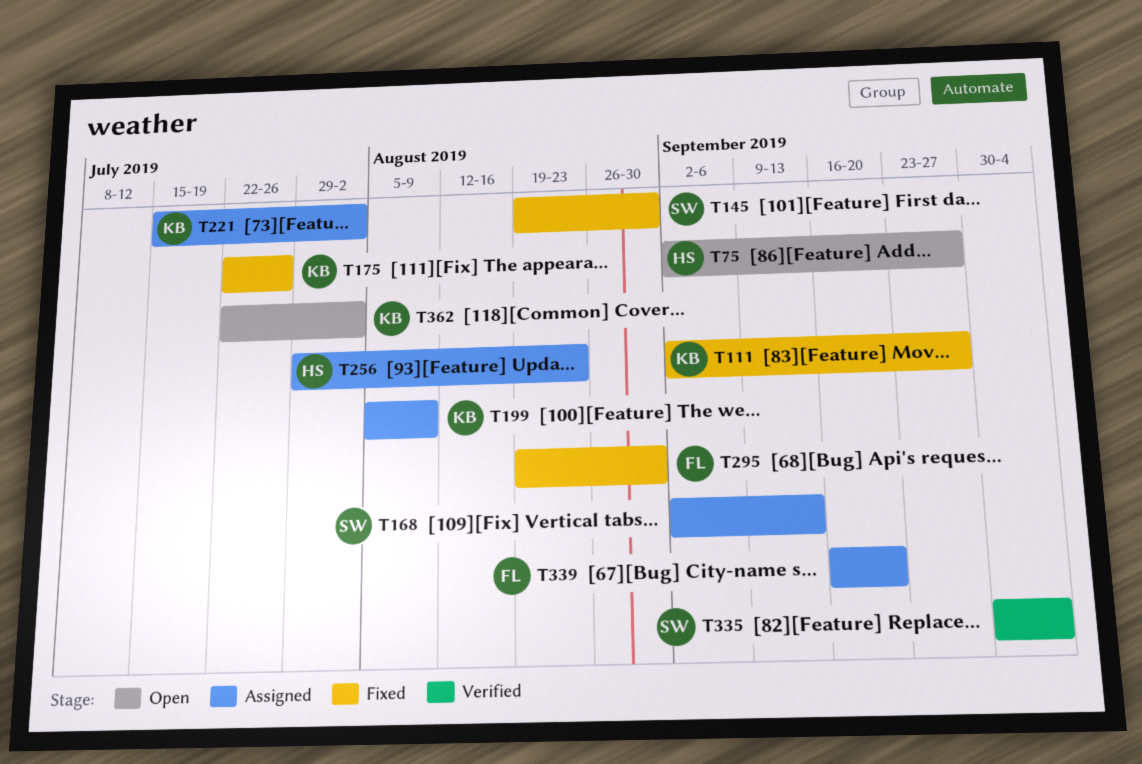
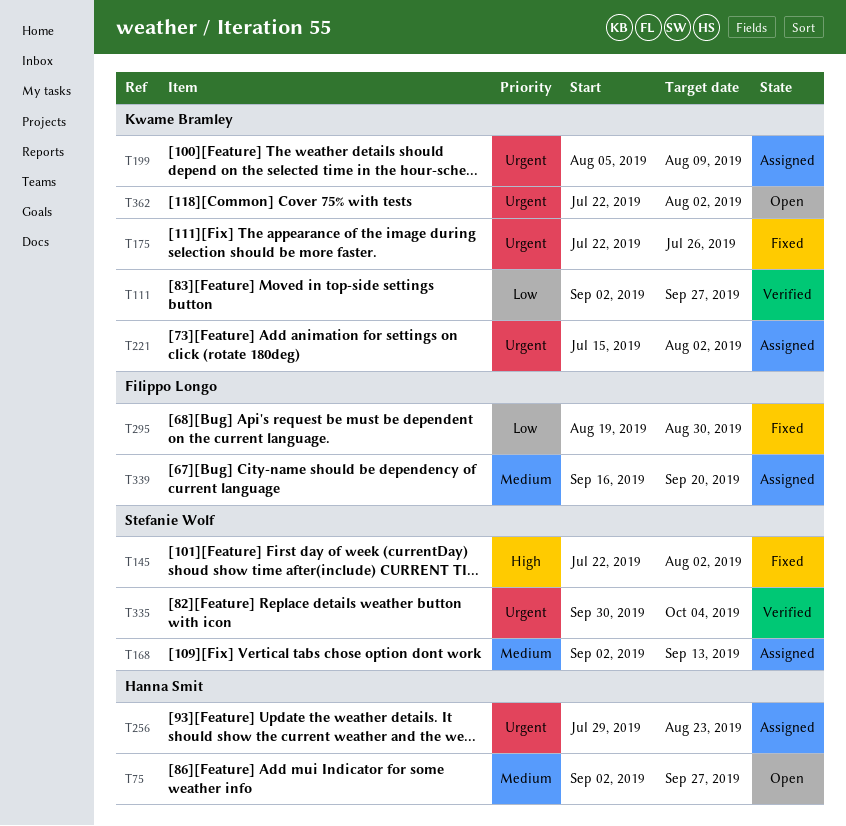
T111, status: Fixed -> Verified
T145, start: Aug 19 -> Jul 22
T145, due: Aug 30 -> Aug 2

